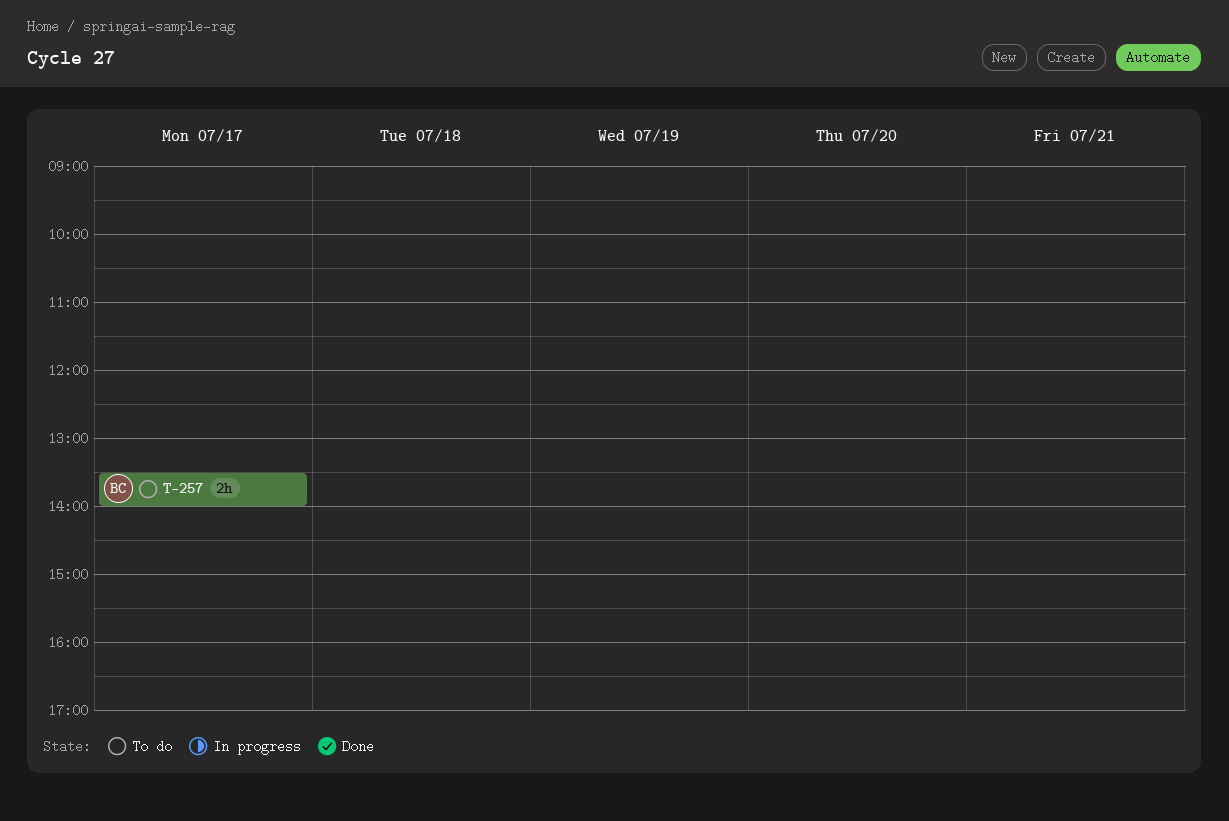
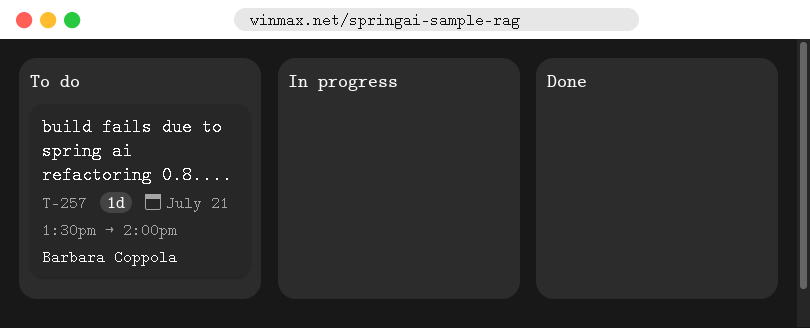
T-257, estimate: 2h -> 1d
T-257, day: Jul 17 -> Jul 21

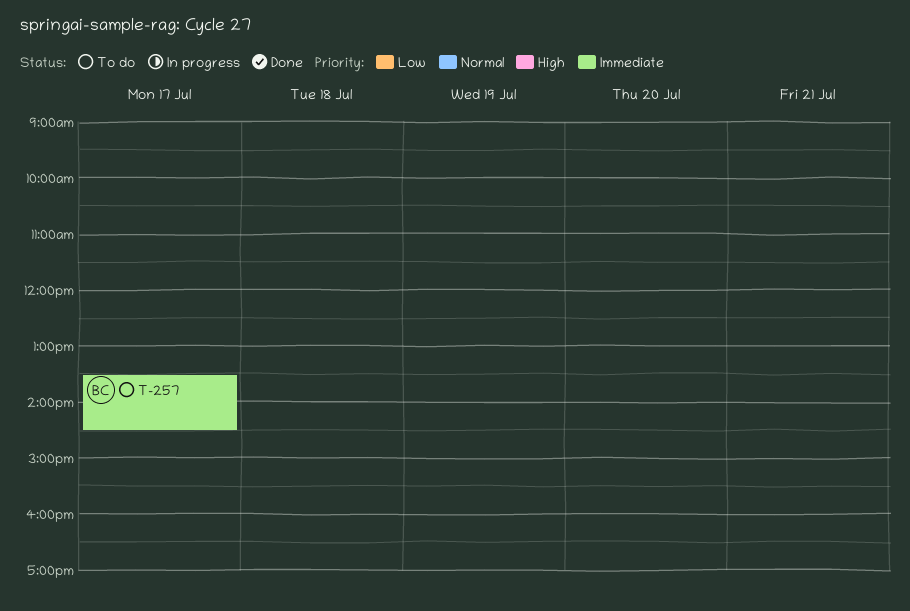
T-257, day: Jul 21 -> Jul 17
T-257, ends: 14:00 -> 14:30

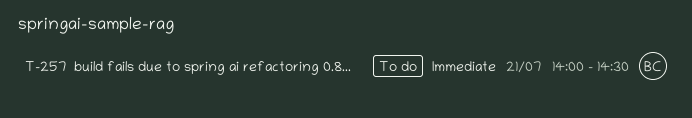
T-257, day: Jul 17 -> Jul 21
T-257, begins: 13:30 -> 14:00

